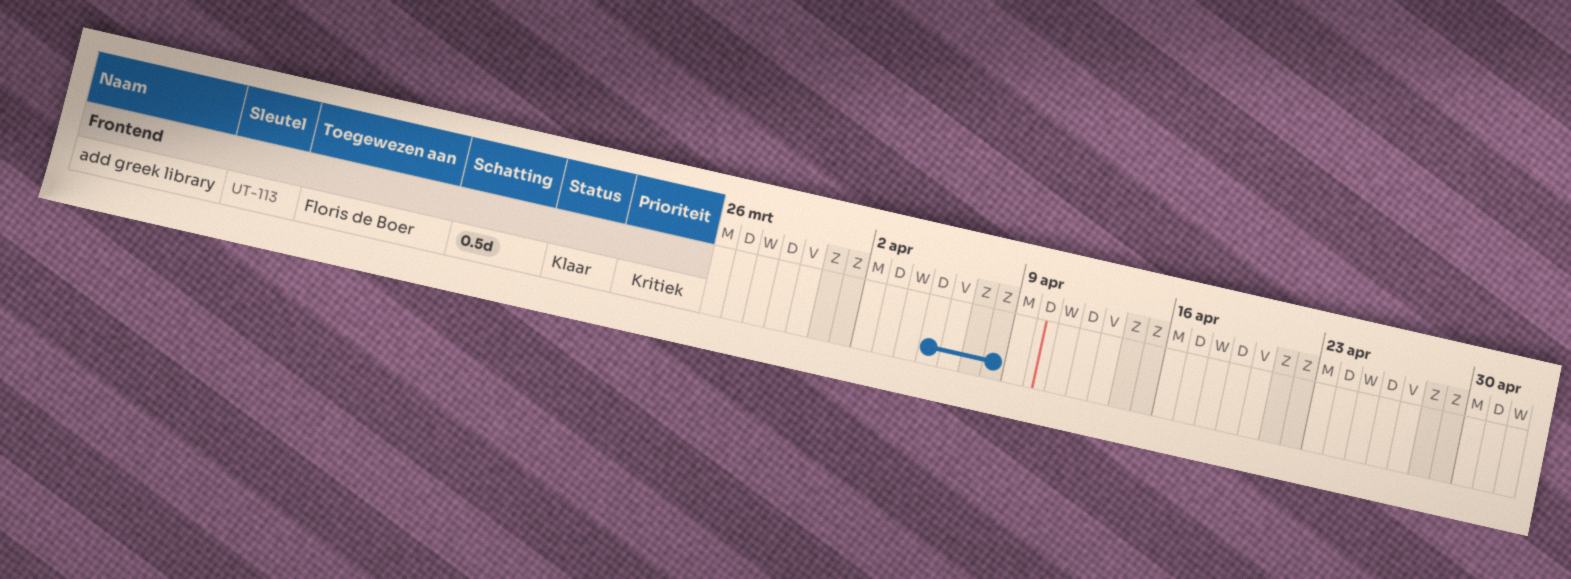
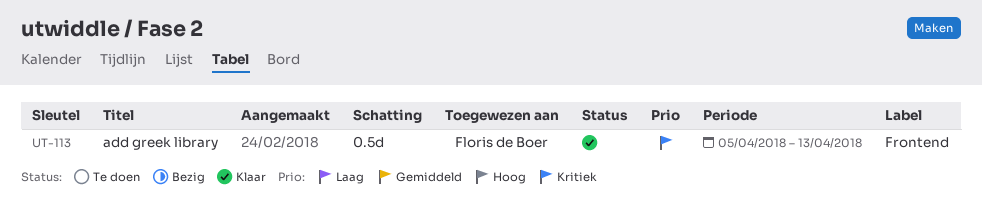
UT-113, due: Apr 8 -> Apr 13

